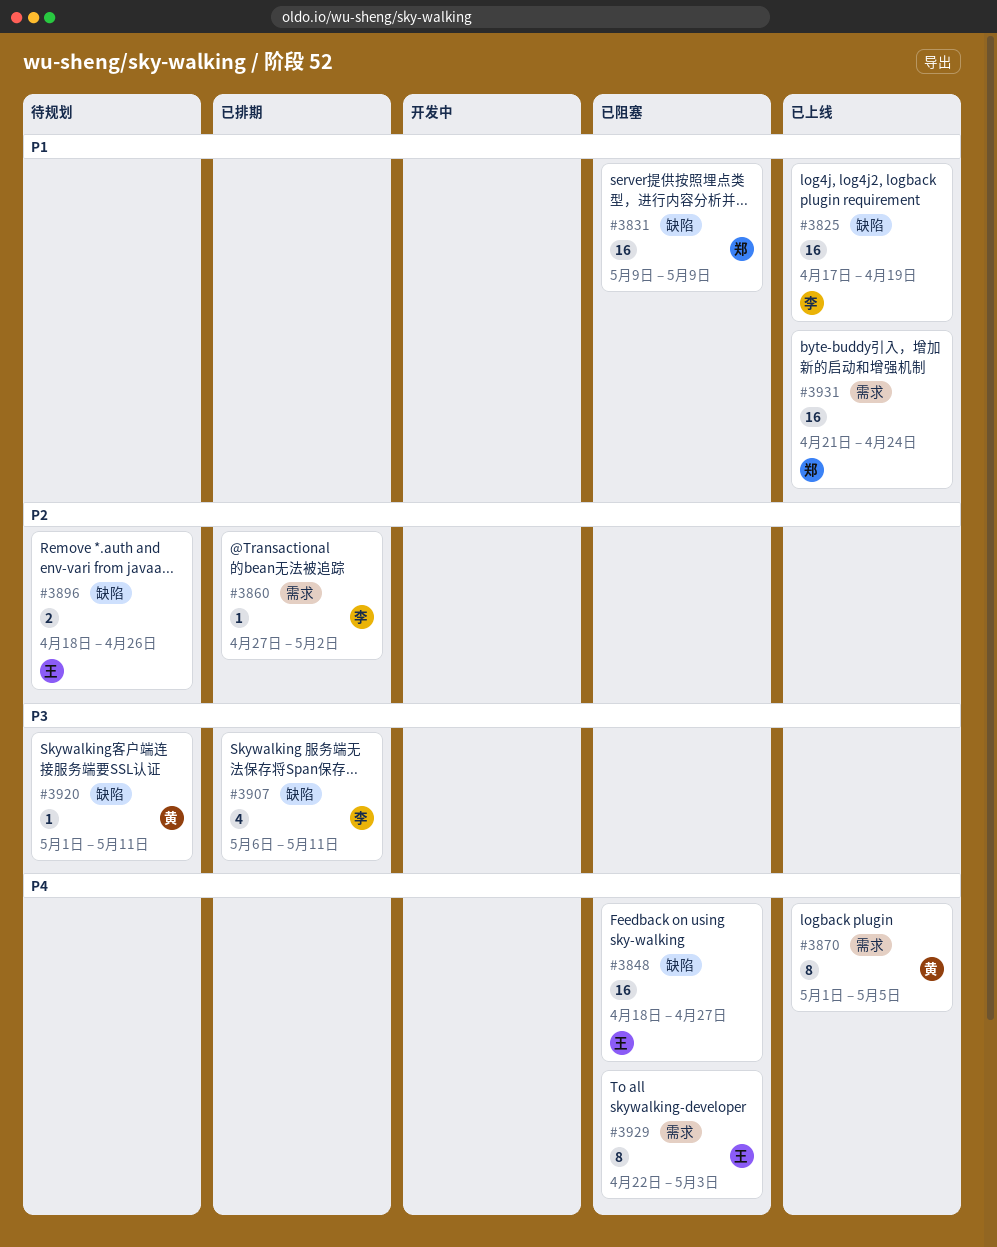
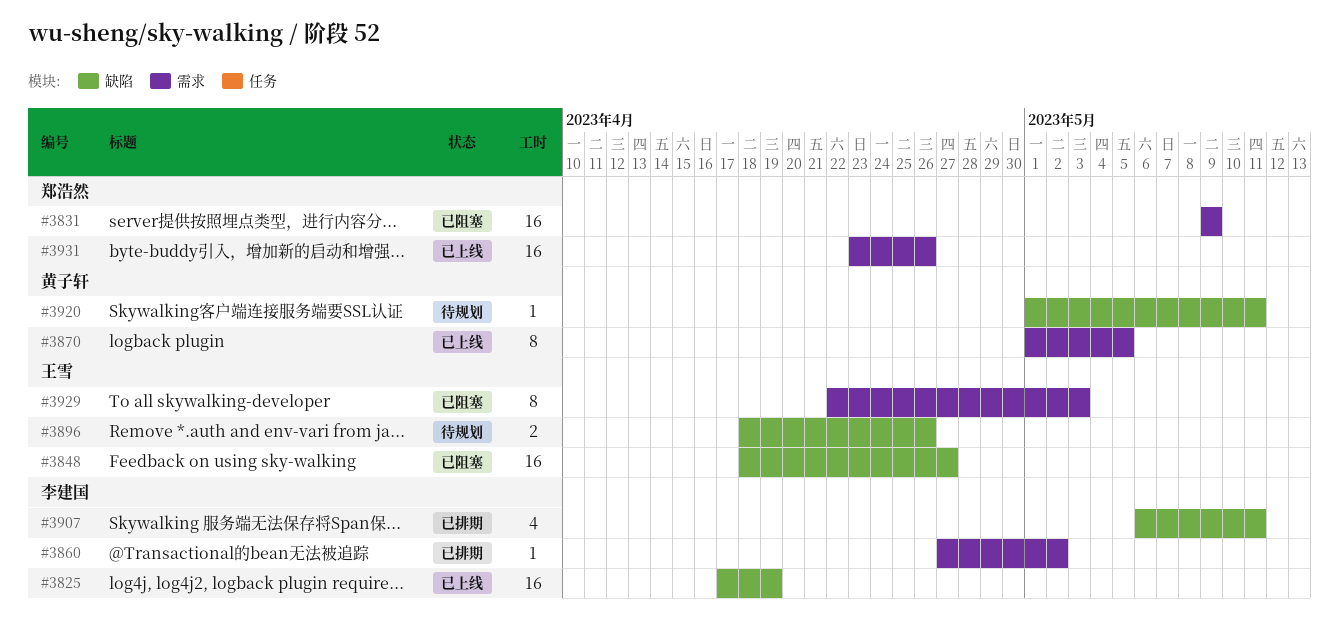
#3831, label: 缺陷 -> 需求
#3931, start: Apr 21 -> Apr 23
#3931, due: Apr 24 -> Apr 26

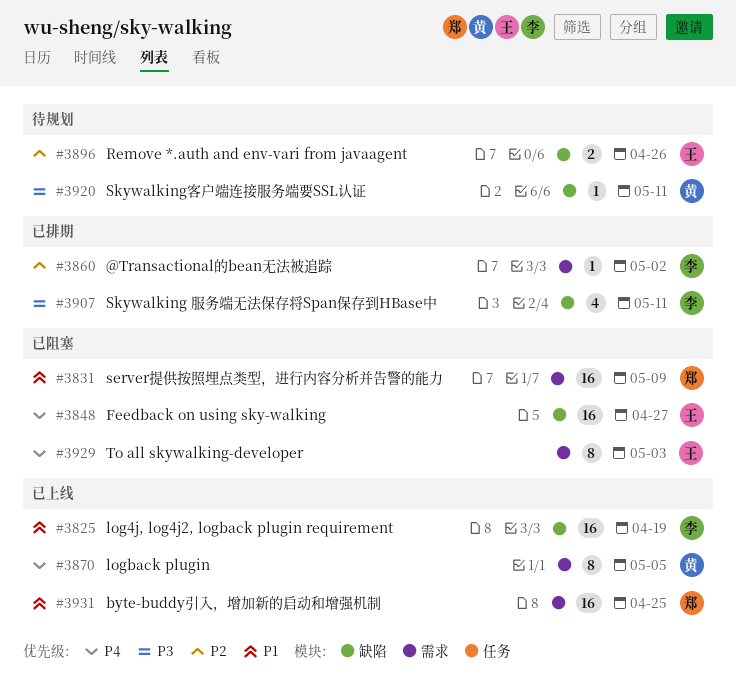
#3931, due: Apr 26 -> Apr 25

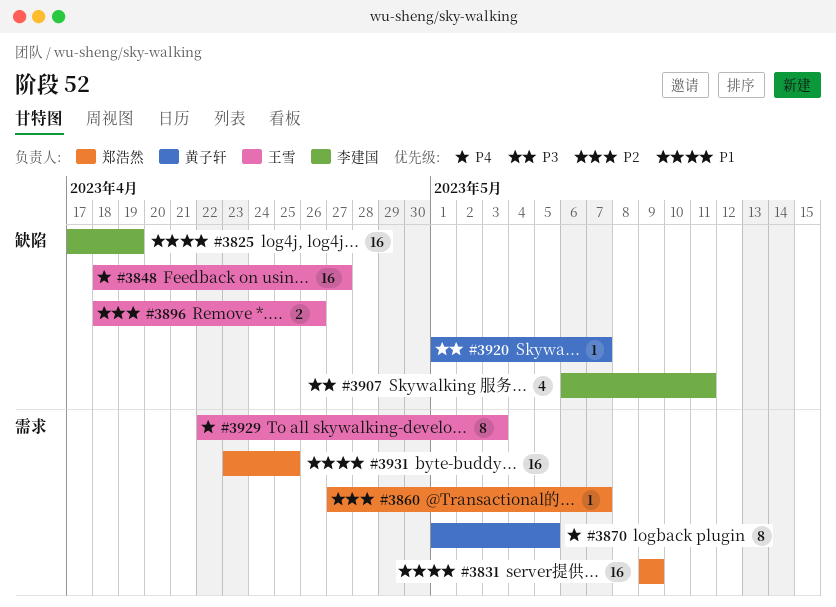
#3860, owner: 李建国 -> 郑浩然
#3860, due: May 2 -> May 7
#3920, due: May 11 -> May 7

